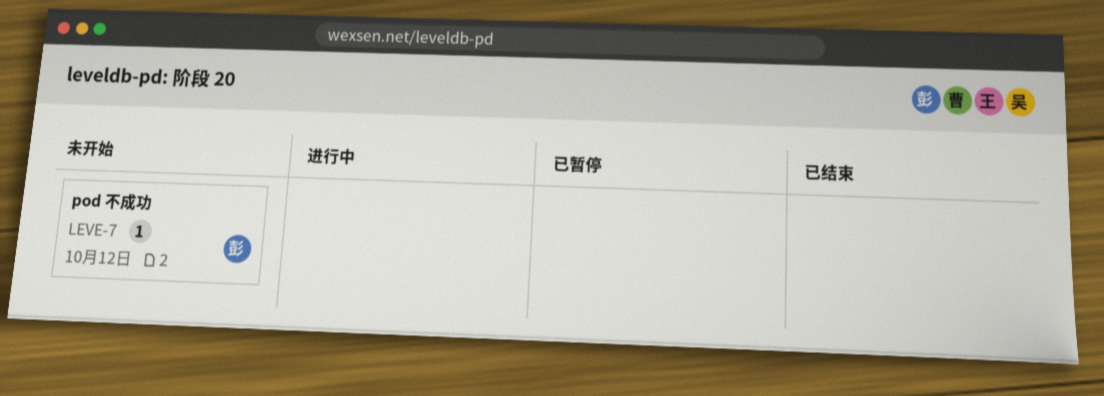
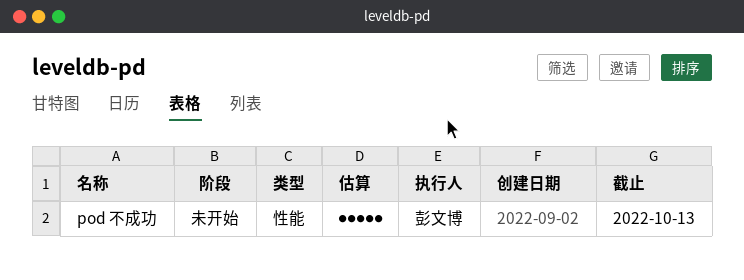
pod 不成功, estimate: 1 -> 5
pod 不成功, due: Oct 12 -> Oct 13

